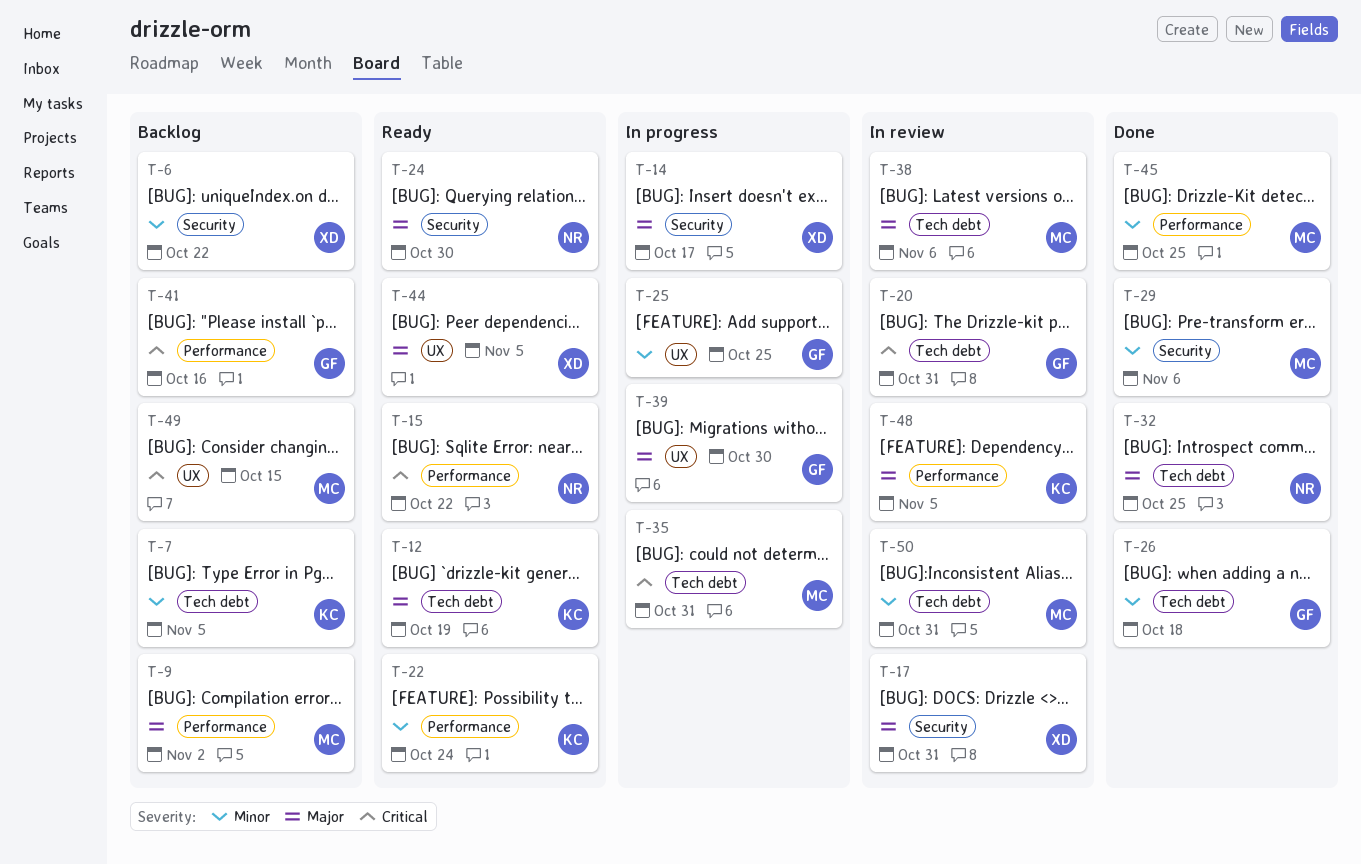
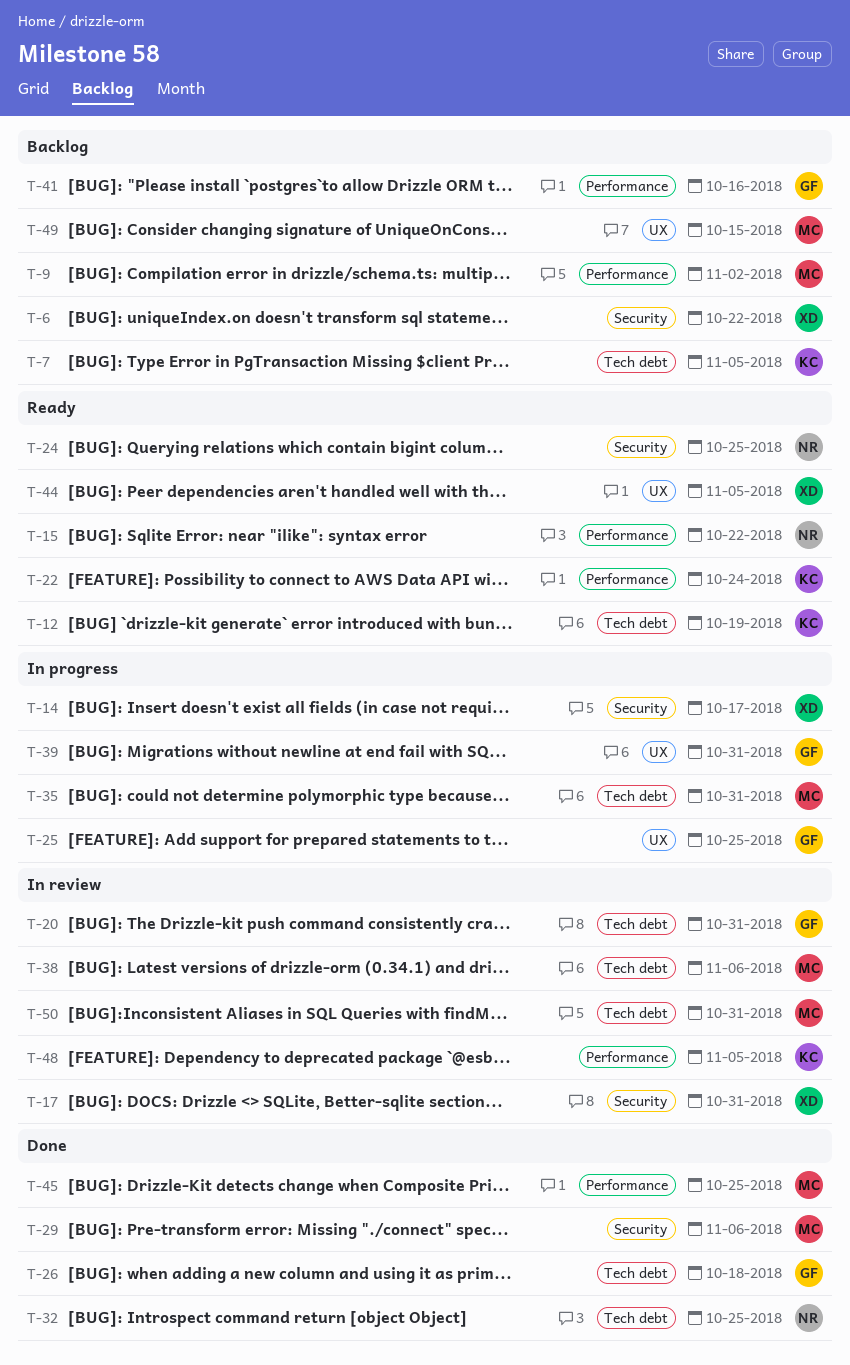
T-24, due: Oct 30 -> Oct 25
T-39, due: Oct 30 -> Oct 31

